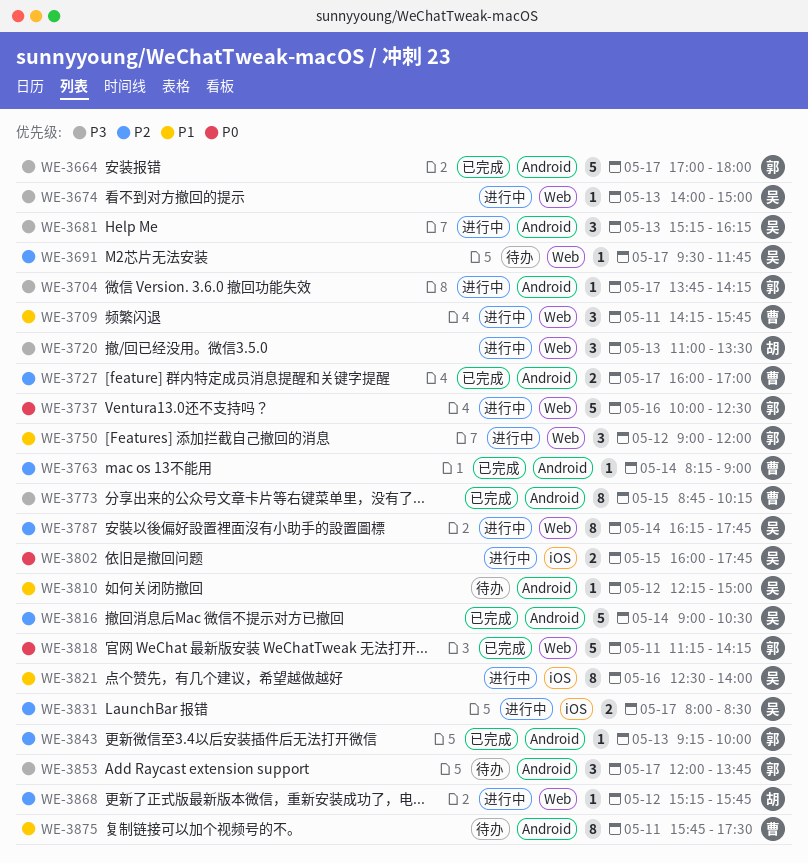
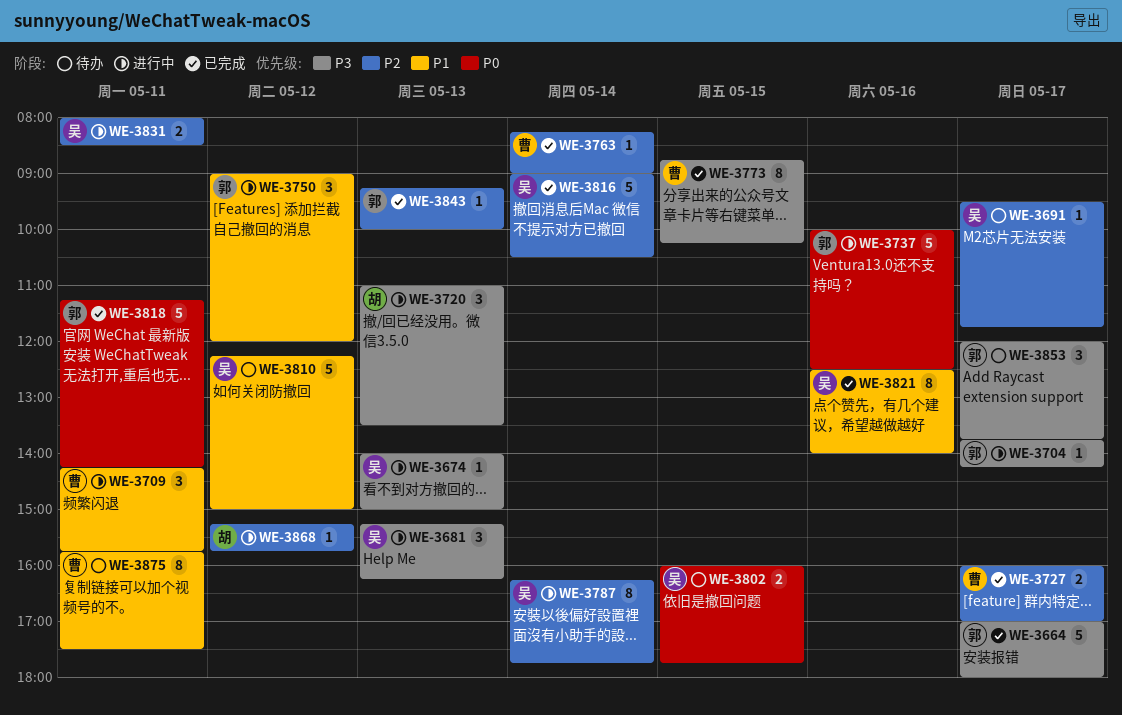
WE-3802, status: 进行中 -> 待办
WE-3810, estimate: 1 -> 5
WE-3821, status: 进行中 -> 已完成
WE-3831, day: May 17 -> May 11

